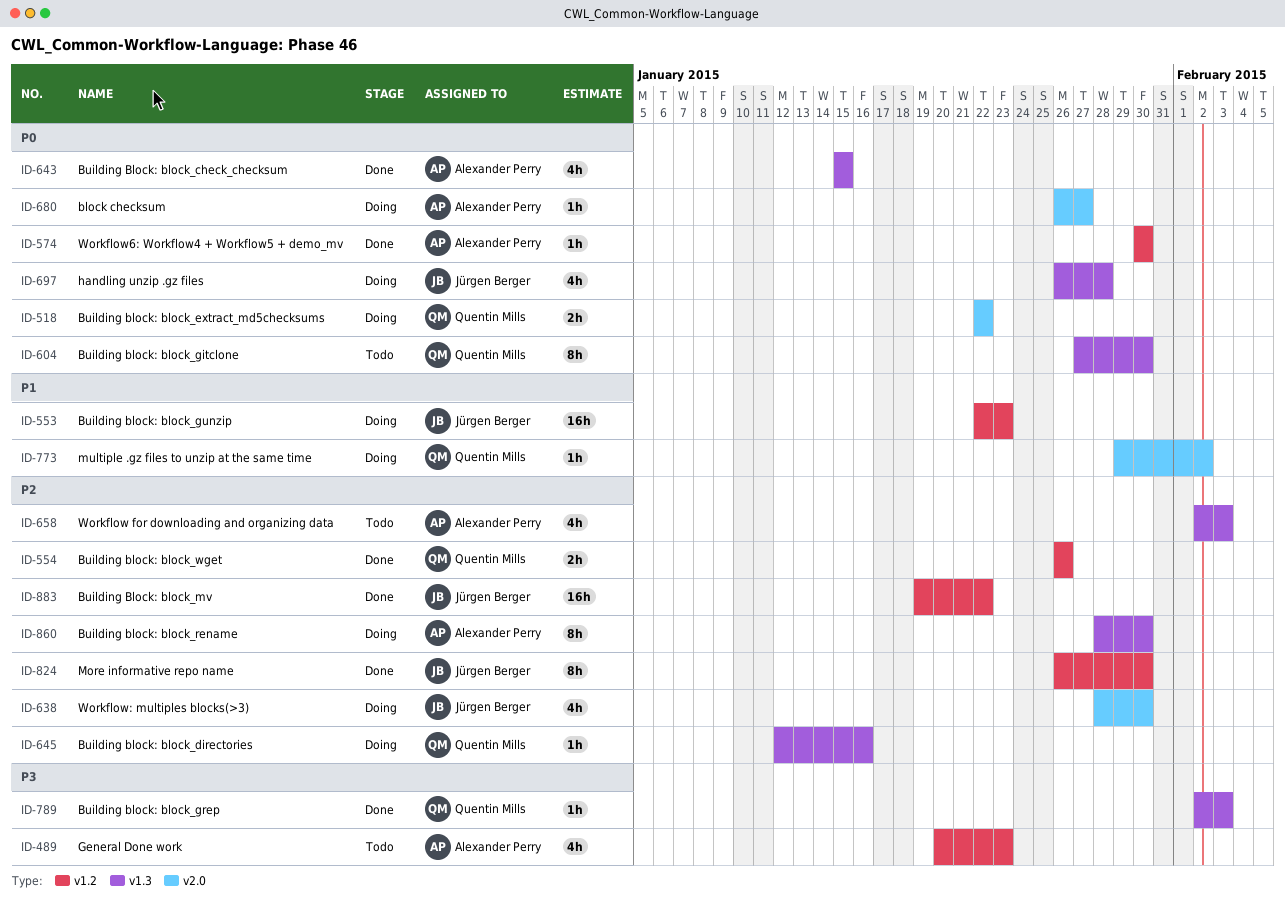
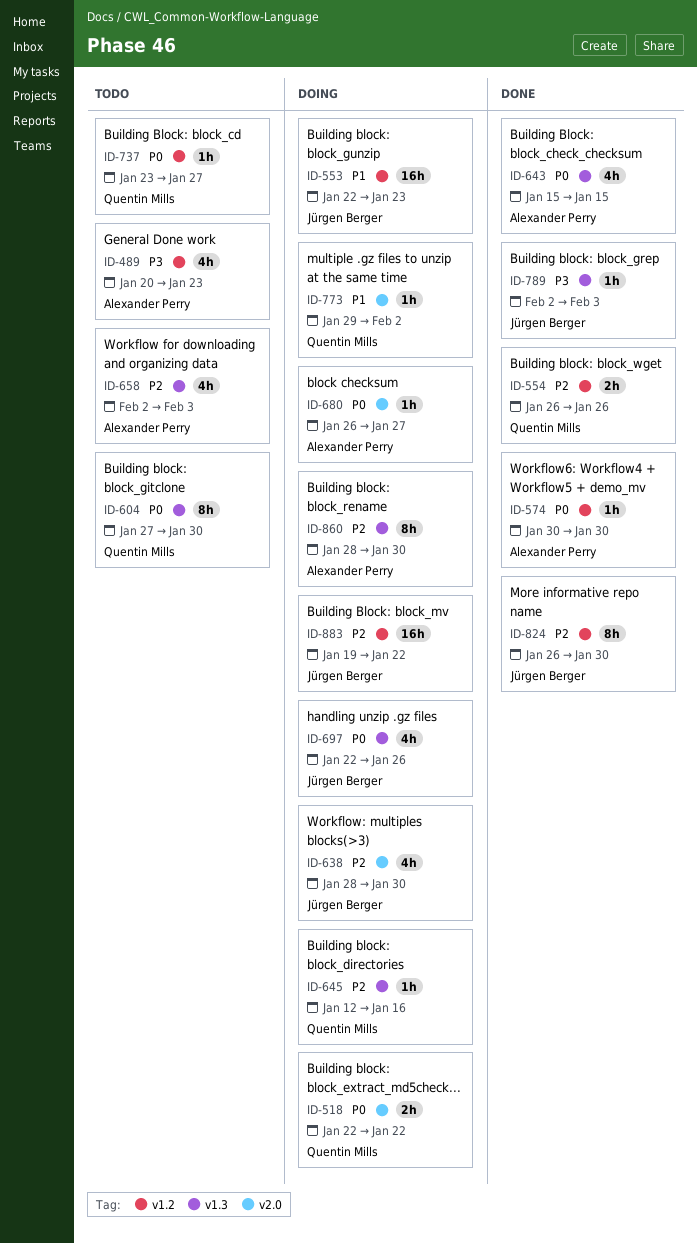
ID-697, start: Jan 26 -> Jan 22
ID-697, due: Jan 28 -> Jan 26
ID-737: none -> present
ID-789, owner: Quentin Mills -> Jürgen Berger
ID-883, status: Done -> Doing

